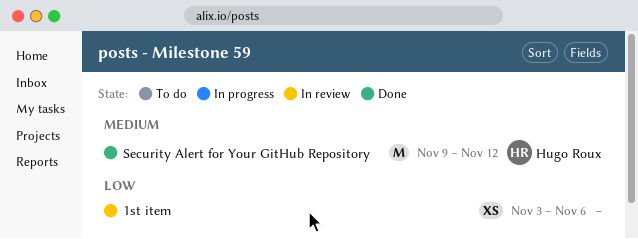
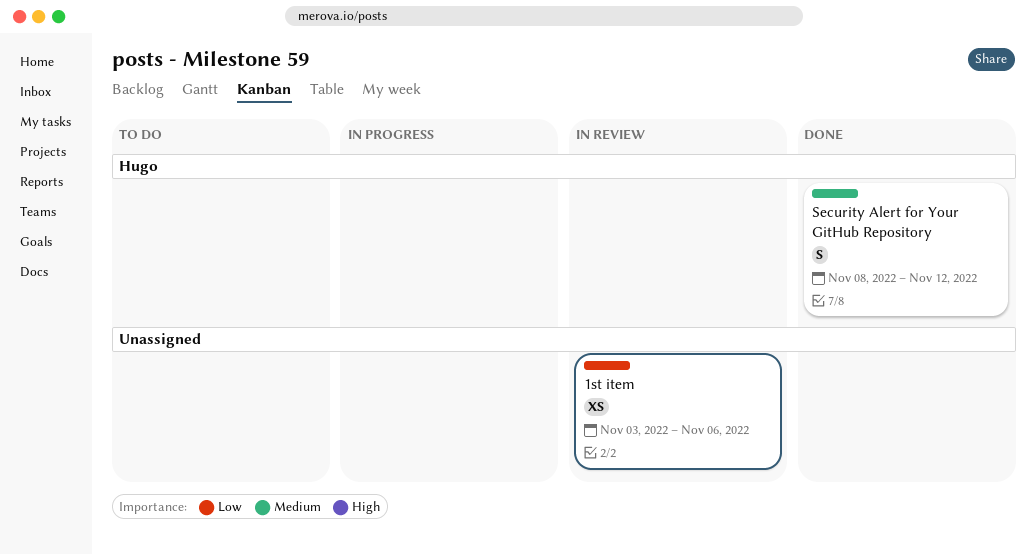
Security Alert for Your GitHub Repository, estimate: M -> S
Security Alert for Your GitHub Repository, start: Nov 9 -> Nov 8

